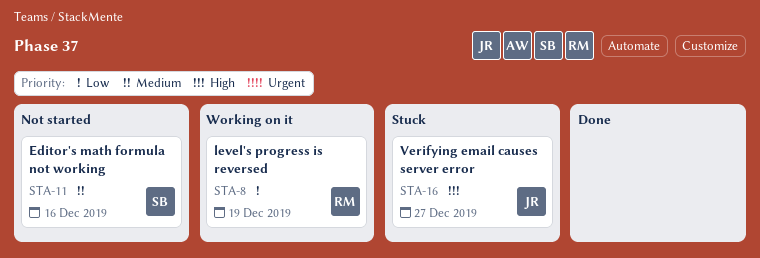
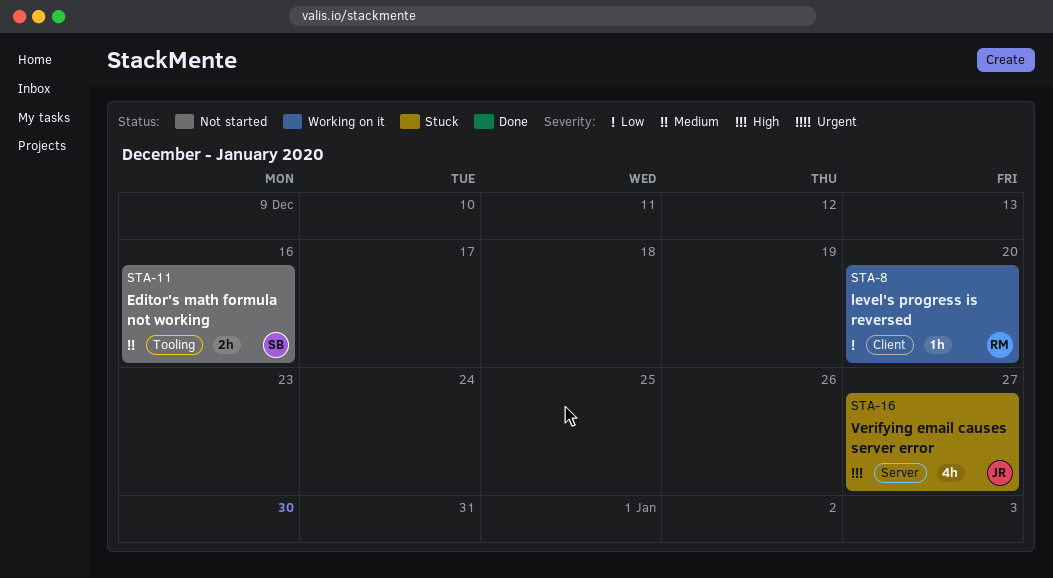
STA-8, due: Dec 19 -> Dec 20

